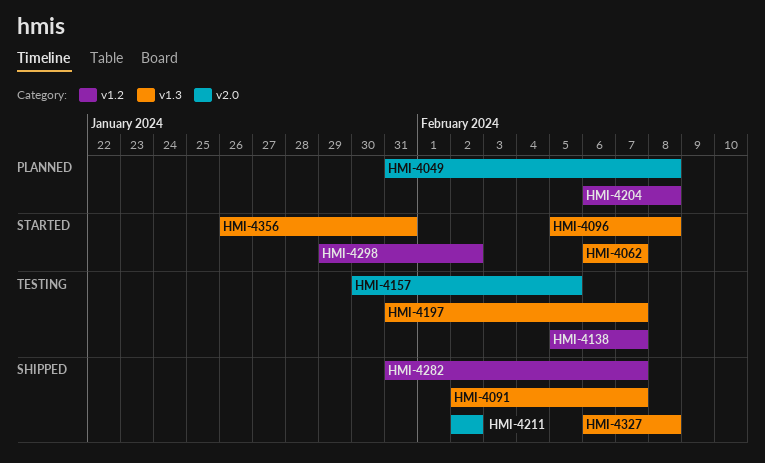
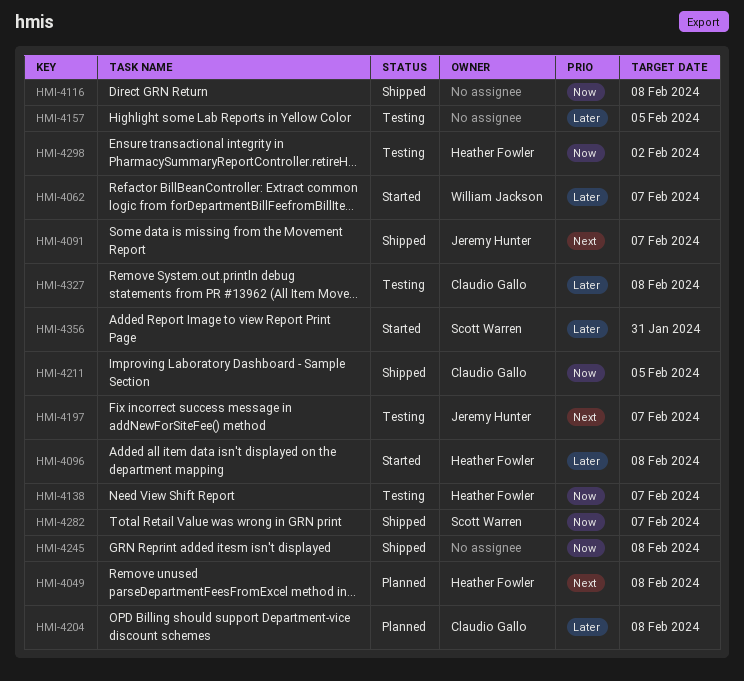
HMI-4116: none -> present
HMI-4211, due: Feb 2 -> Feb 5
HMI-4245: none -> present
HMI-4298, status: Started -> Testing
HMI-4327, status: Shipped -> Testing

